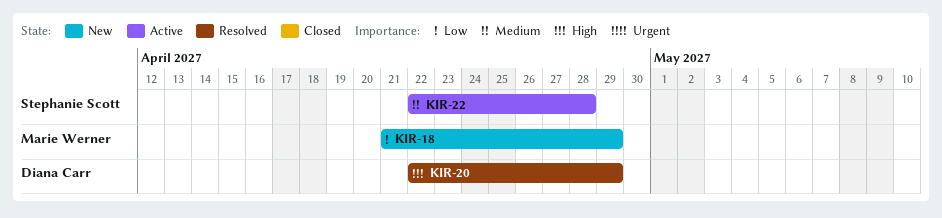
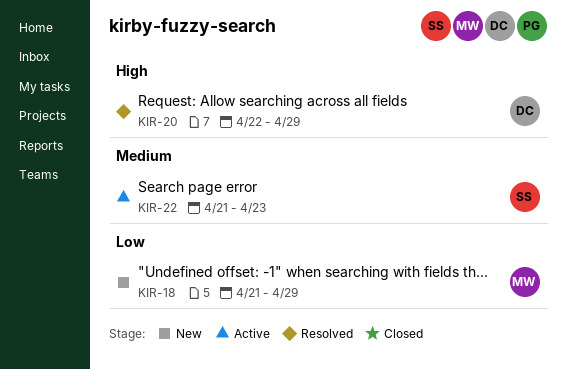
KIR-22, start: Apr 22 -> Apr 21
KIR-22, due: Apr 28 -> Apr 23

